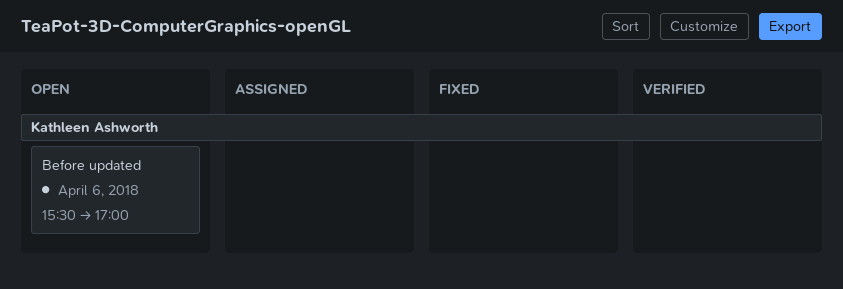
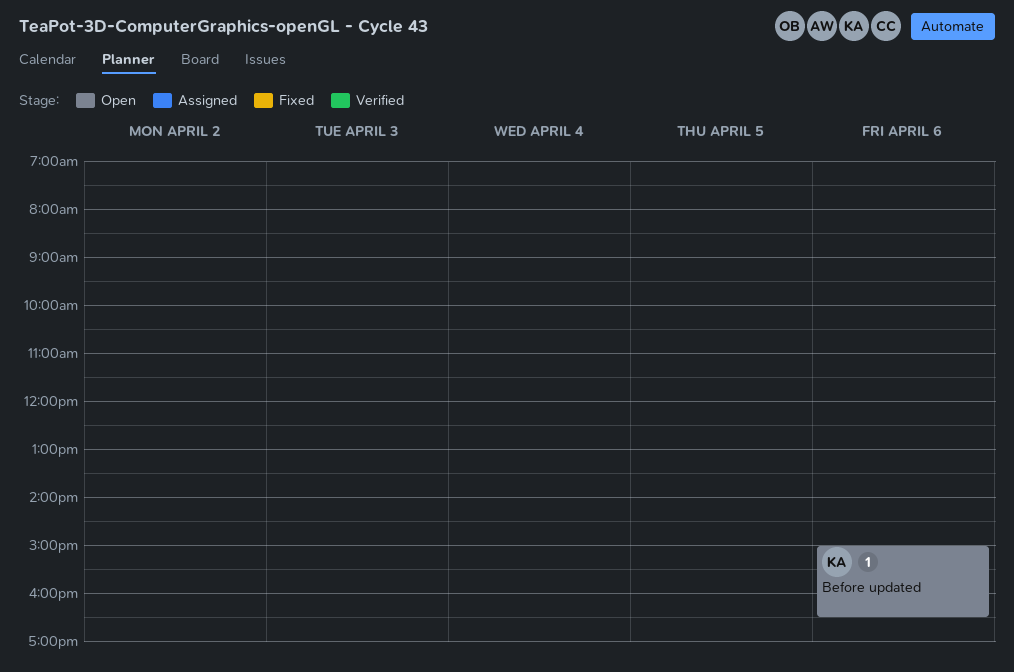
Before updated, begins: 15:30 -> 15:00
Before updated, ends: 17:00 -> 16:30

